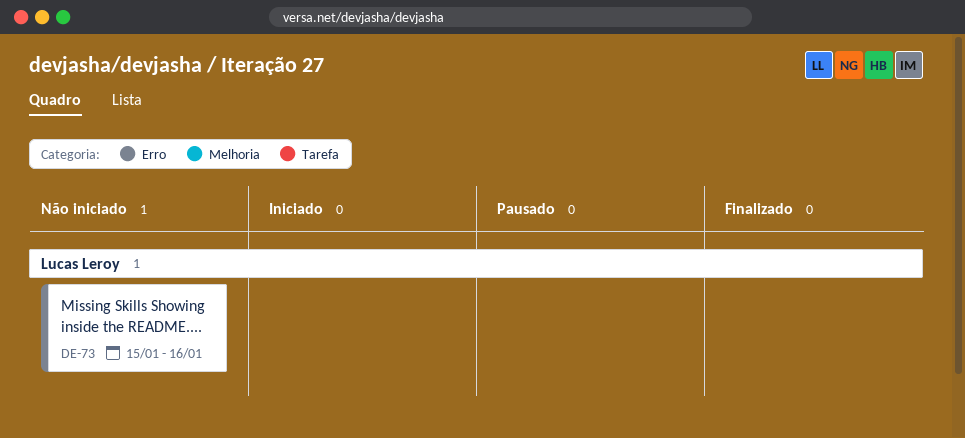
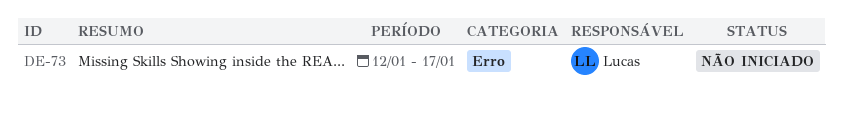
DE-73, start: Jan 15 -> Jan 12
DE-73, due: Jan 16 -> Jan 17

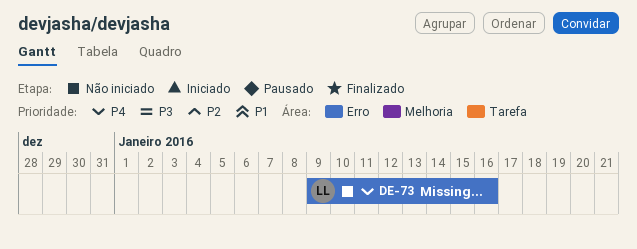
DE-73, start: Jan 12 -> Jan 9
DE-73, due: Jan 17 -> Jan 16

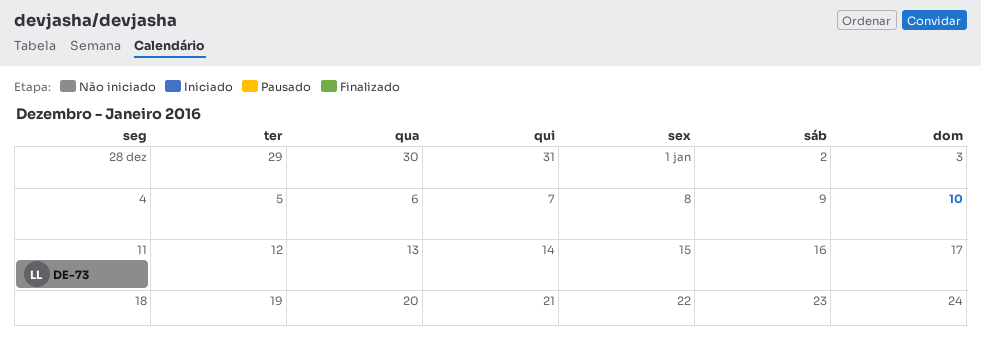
DE-73, start: Jan 9 -> Jan 11
DE-73, due: Jan 16 -> Jan 11

